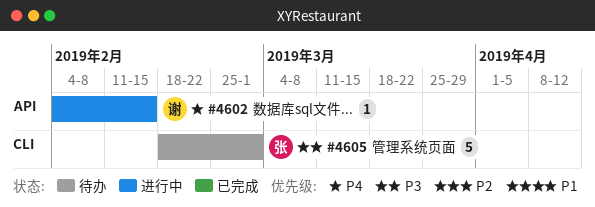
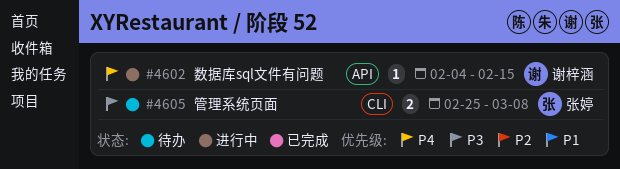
#4605, estimate: 5 -> 2
#4605, start: Feb 18 -> Feb 25
#4605, due: Mar 1 -> Mar 8

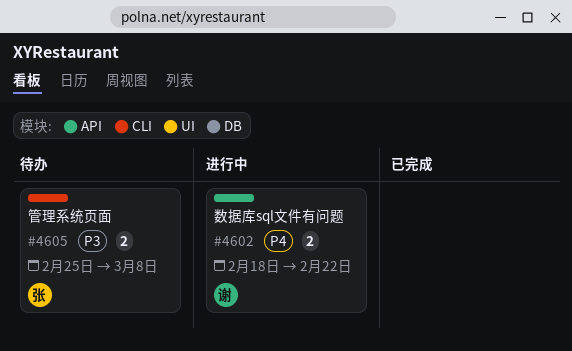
#4602, estimate: 1 -> 2
#4602, start: Feb 4 -> Feb 18
#4602, due: Feb 15 -> Feb 22

